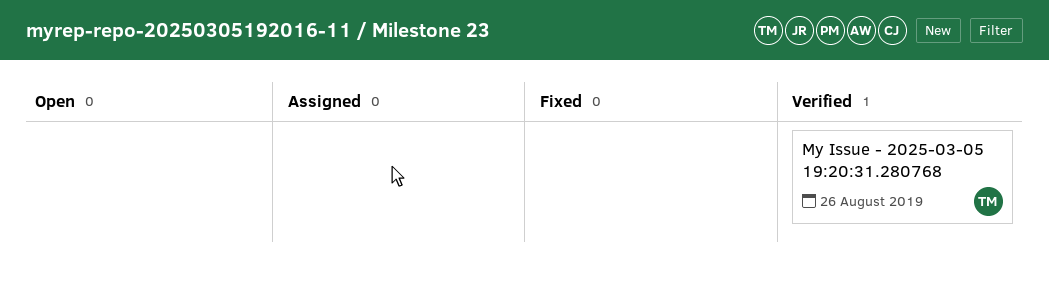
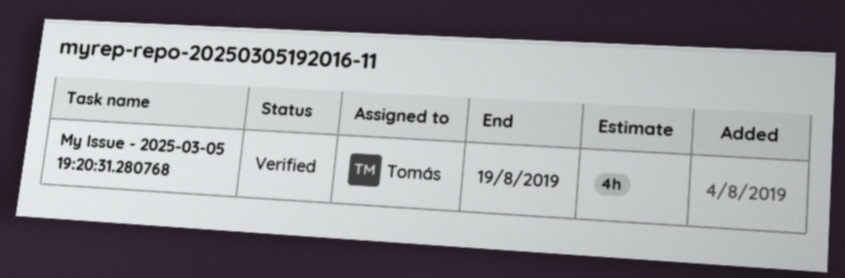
My Issue - 2025-03-05 19:20:31.280768, due: Aug 26 -> Aug 19

